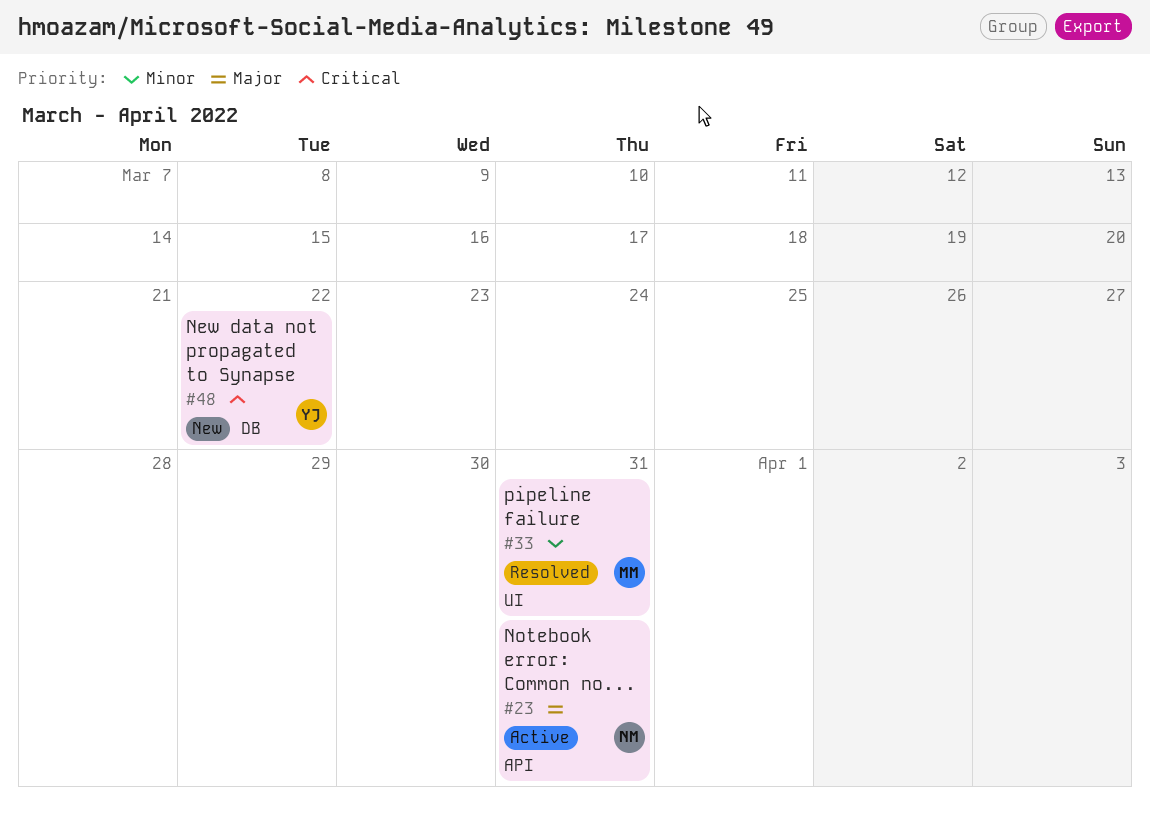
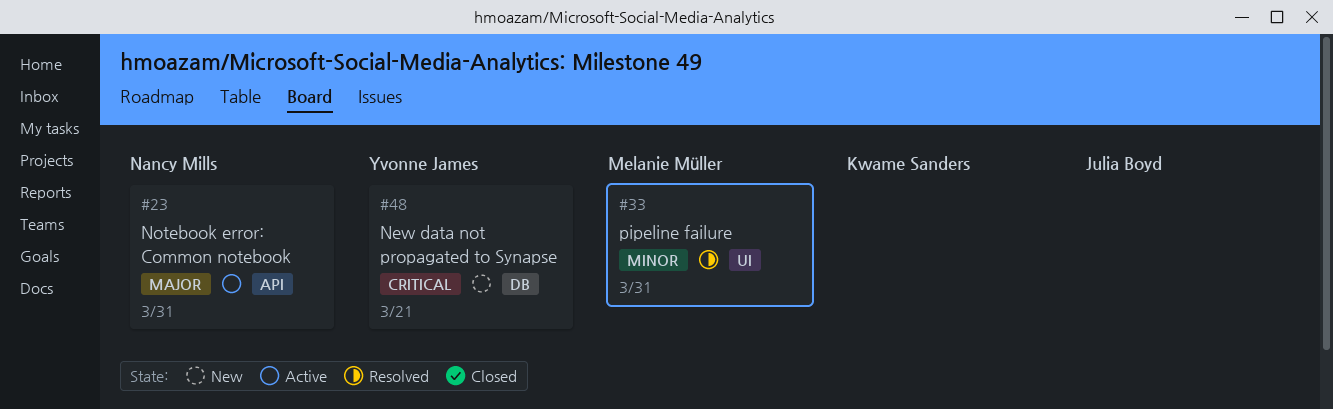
#48, due: Mar 22 -> Mar 21

